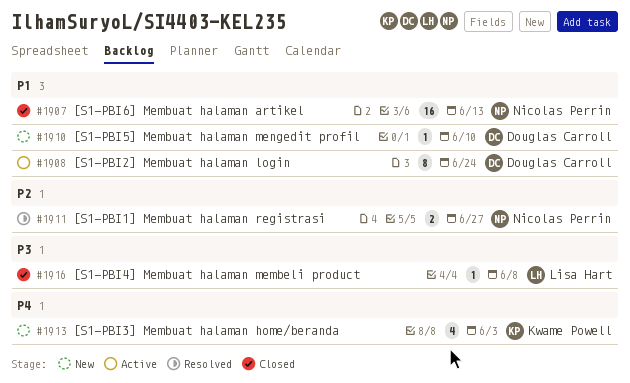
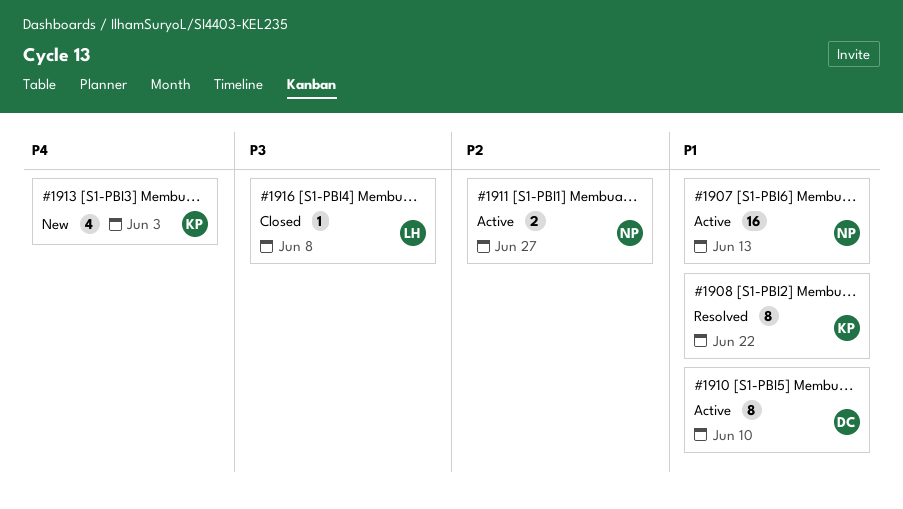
#1907, status: Closed -> Active
#1908, status: Active -> Resolved
#1908, owner: Douglas Carroll -> Kwame Powell
#1908, due: Jun 24 -> Jun 22
#1910, status: New -> Active
#1910, estimate: 1 -> 8
#1911, status: Resolved -> Active

